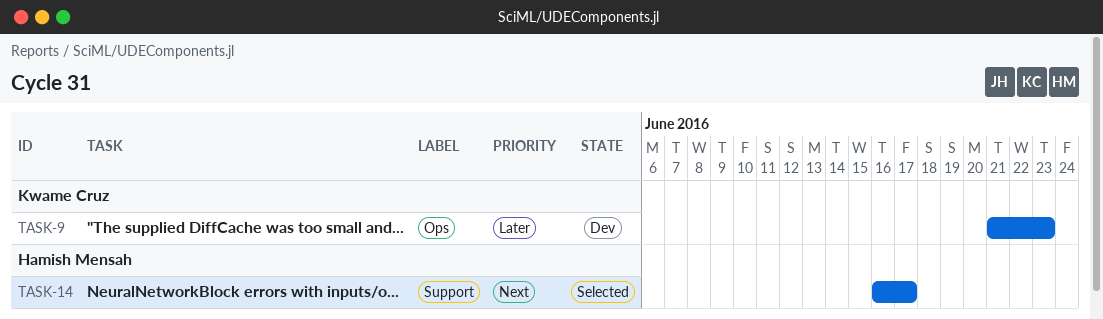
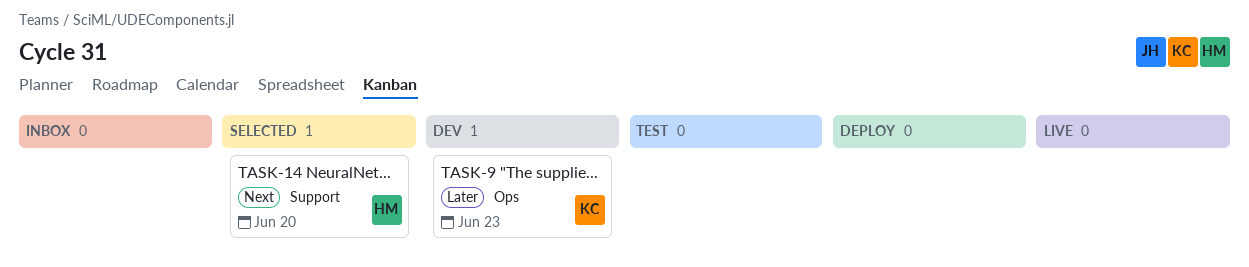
TASK-14, due: Jun 17 -> Jun 20

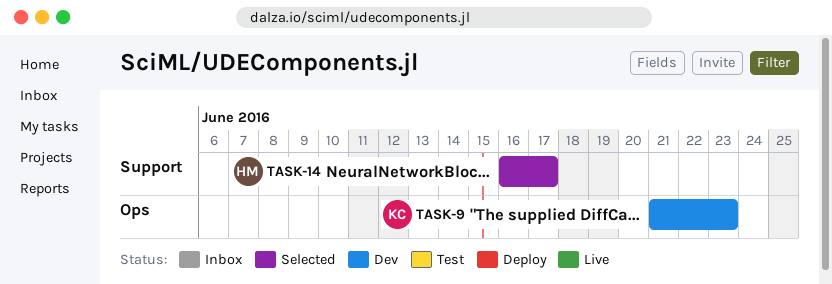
TASK-14, due: Jun 20 -> Jun 17

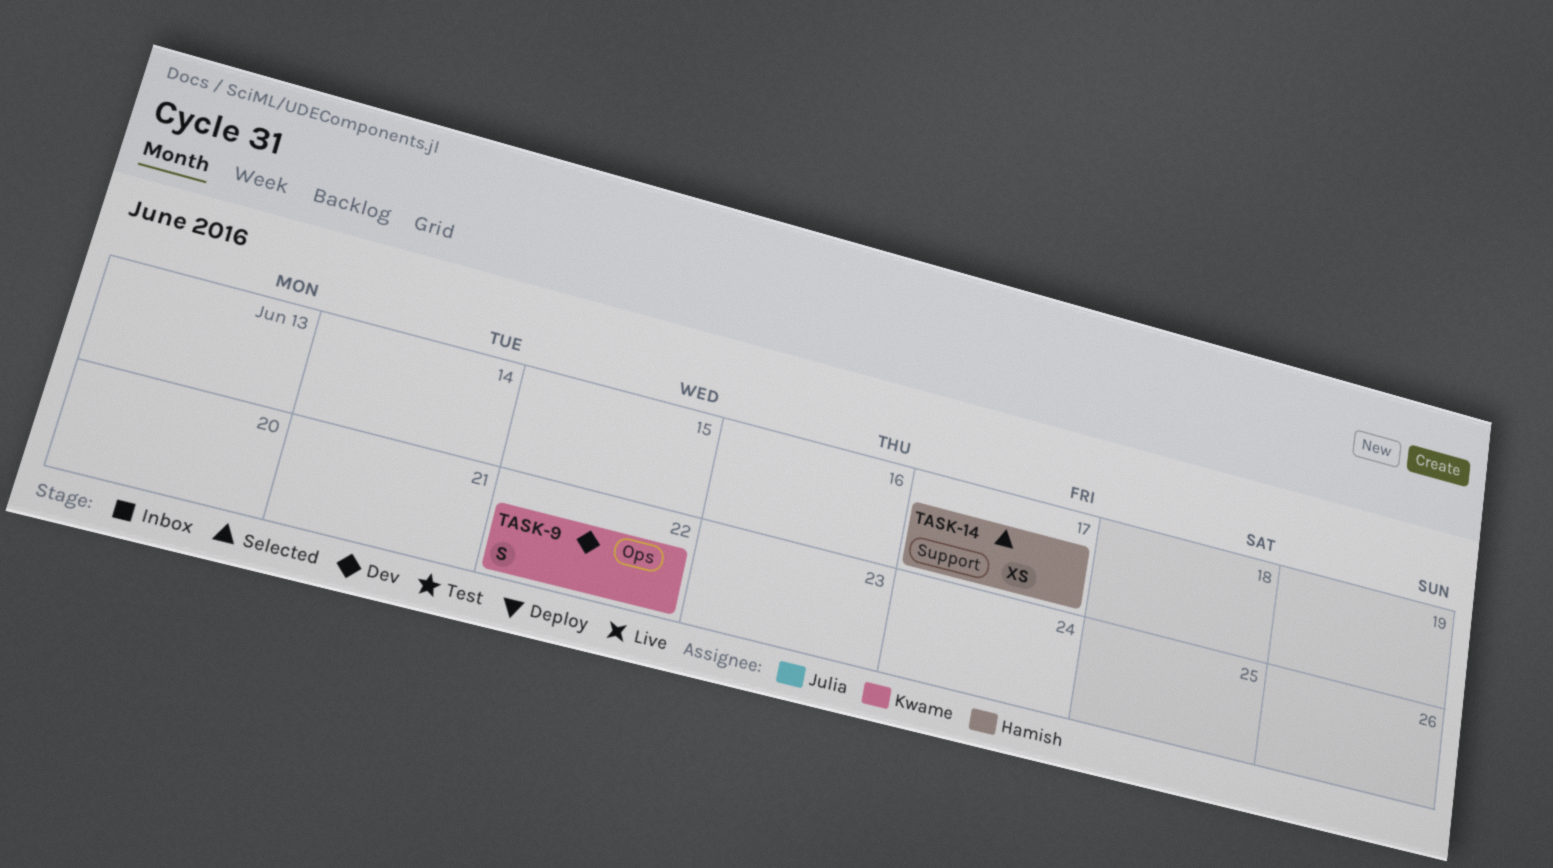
TASK-9, due: Jun 23 -> Jun 22

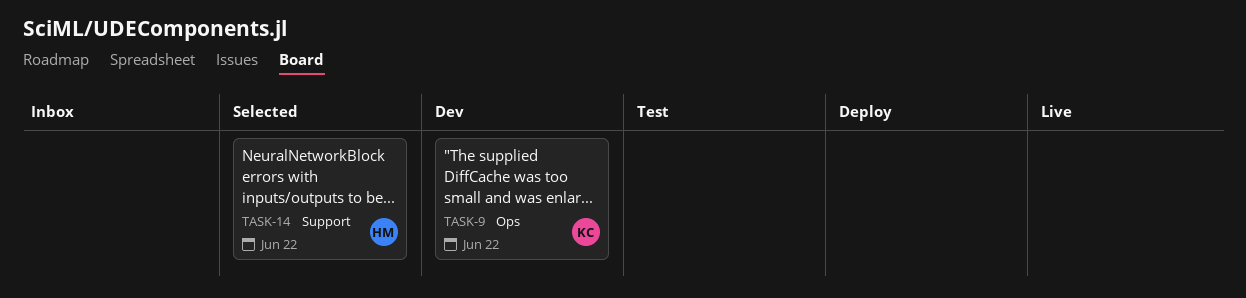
TASK-14, due: Jun 17 -> Jun 22

